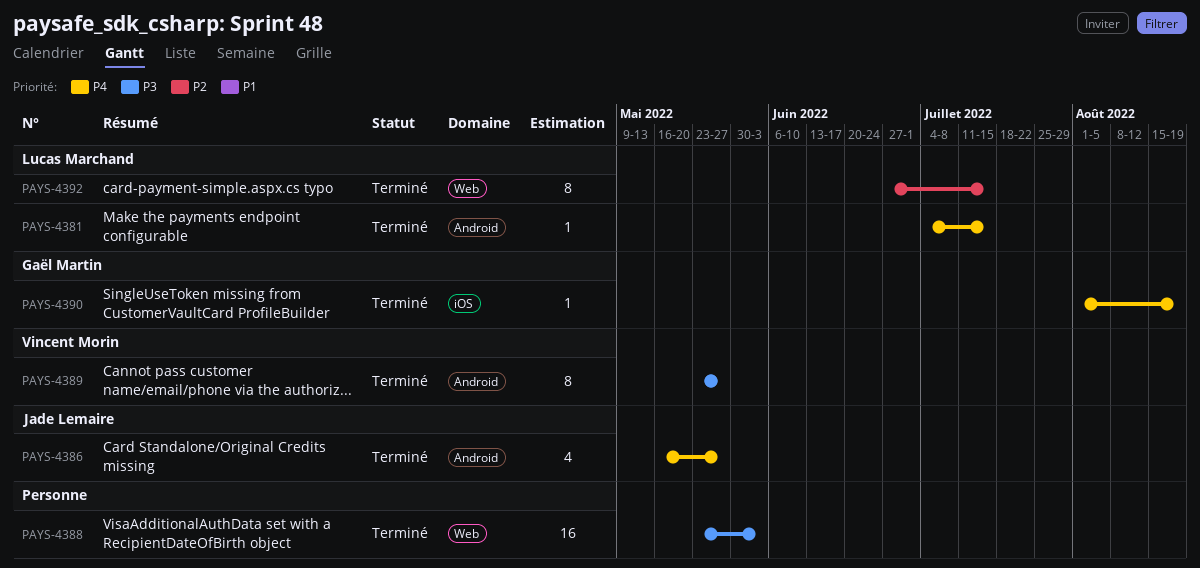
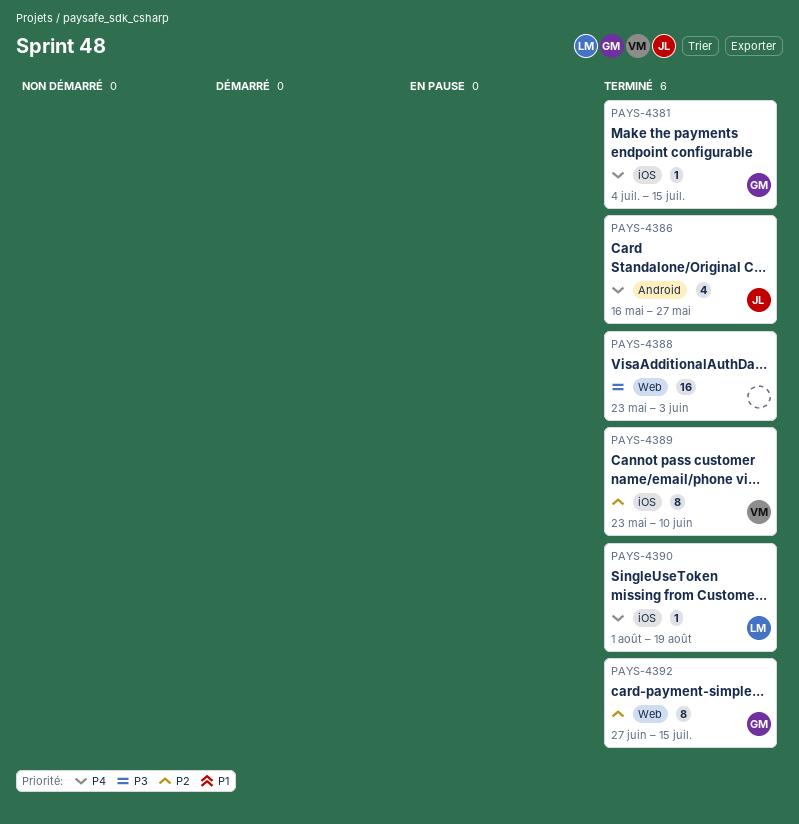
PAYS-4381, owner: Lucas Marchand -> Gaël Martin
PAYS-4381, label: Android -> iOS
PAYS-4389, priority: P3 -> P2
PAYS-4389, label: Android -> iOS
PAYS-4389, due: May 27 -> Jun 10
PAYS-4390, owner: Gaël Martin -> Lucas Marchand
PAYS-4392, owner: Lucas Marchand -> Gaël Martin

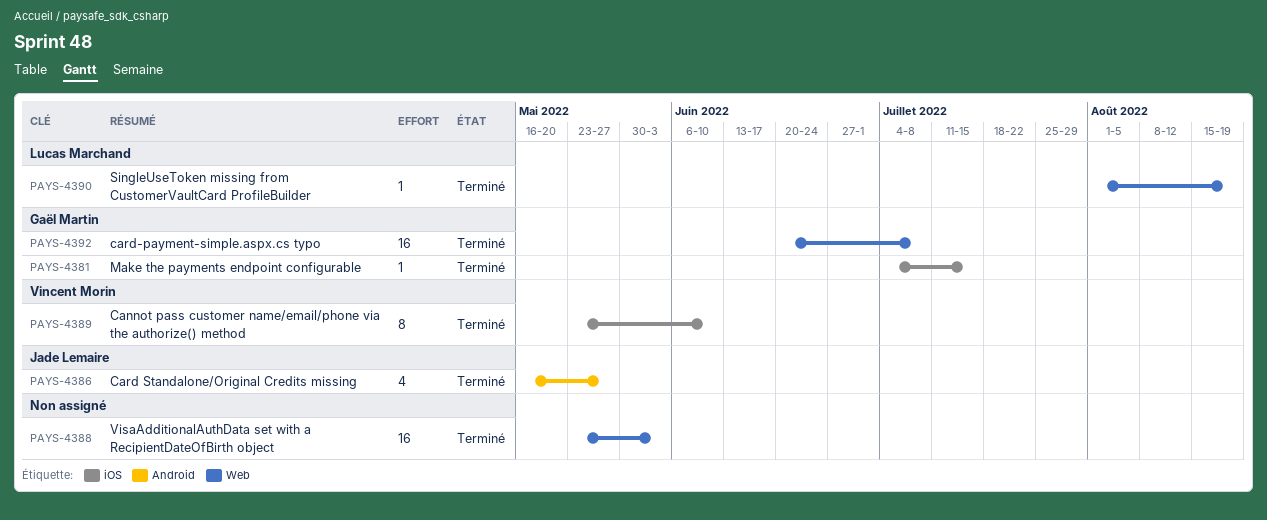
PAYS-4390, label: iOS -> Web
PAYS-4392, estimate: 8 -> 16
PAYS-4392, start: Jun 27 -> Jun 20
PAYS-4392, due: Jul 15 -> Jul 8

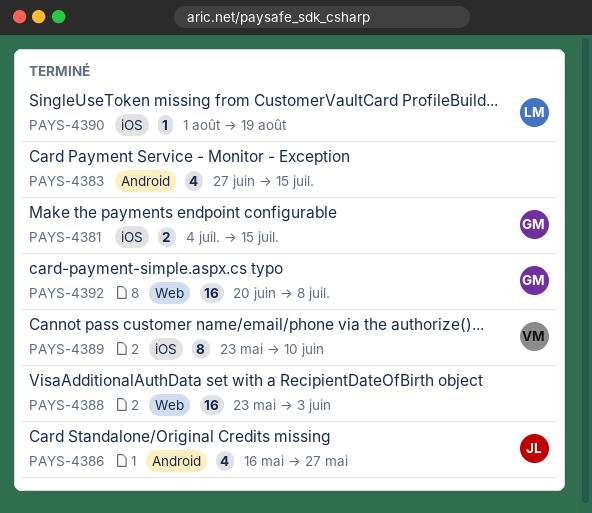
PAYS-4381, estimate: 1 -> 2
PAYS-4383: none -> present
PAYS-4390, label: Web -> iOS

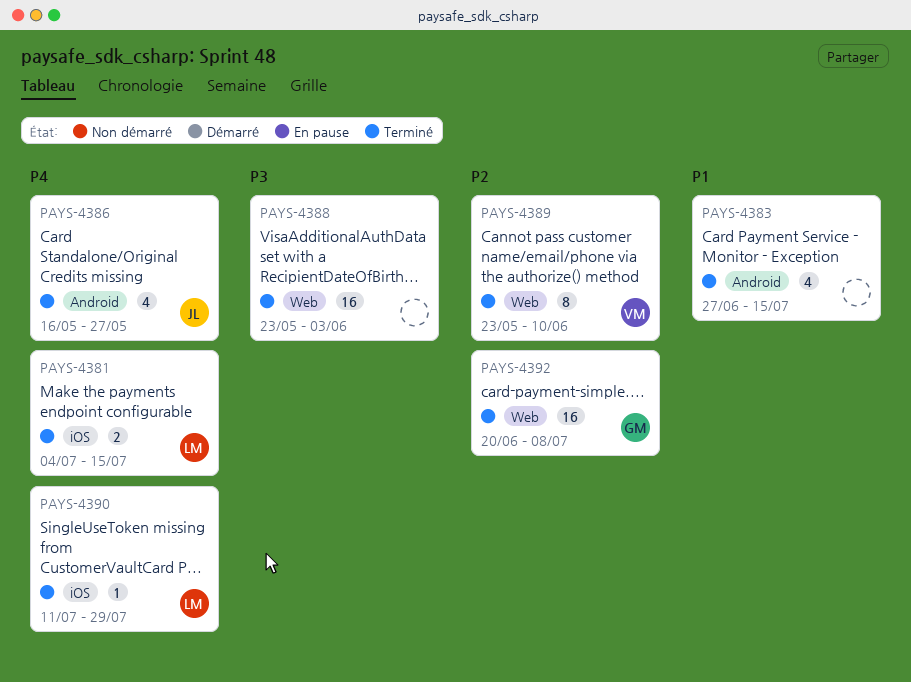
PAYS-4381, owner: GM -> LM
PAYS-4389, label: iOS -> Web
PAYS-4390, start: Aug 1 -> Jul 11
PAYS-4390, due: Aug 19 -> Jul 29

